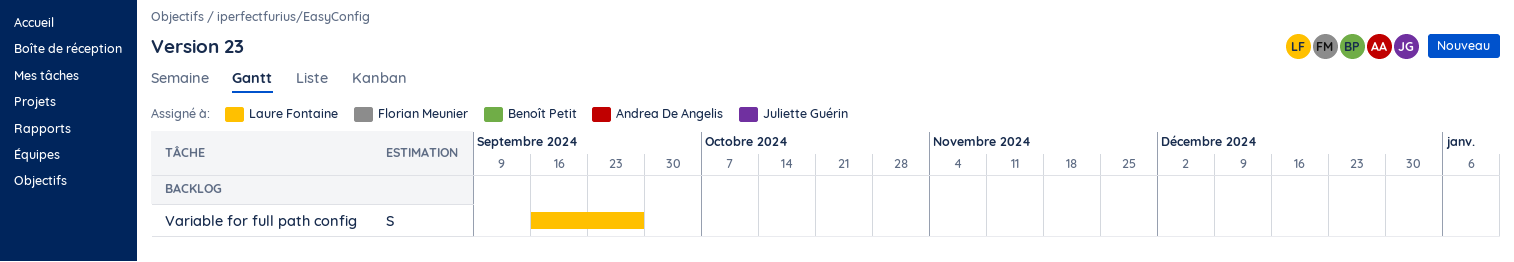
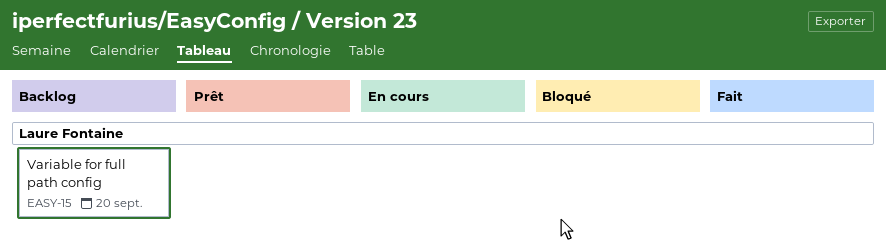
Variable for full path config, due: Sep 27 -> Sep 20

